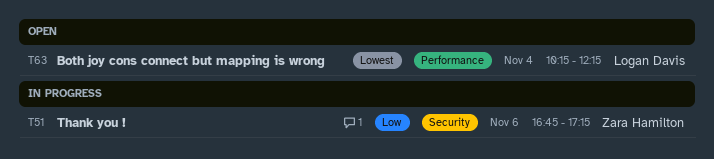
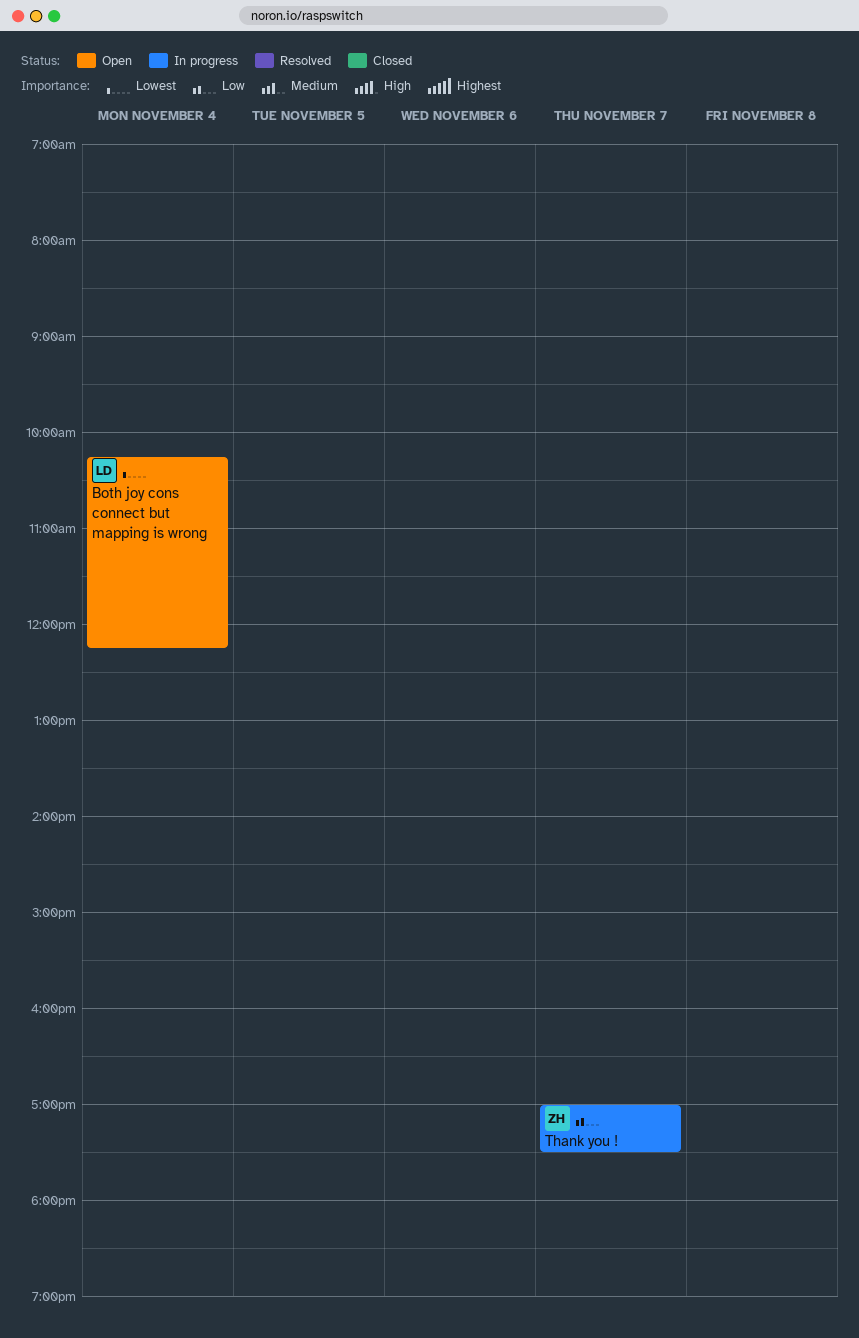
Thank you !, day: Nov 6 -> Nov 7
Thank you !, begins: 16:45 -> 17:00
Thank you !, ends: 17:15 -> 17:30

